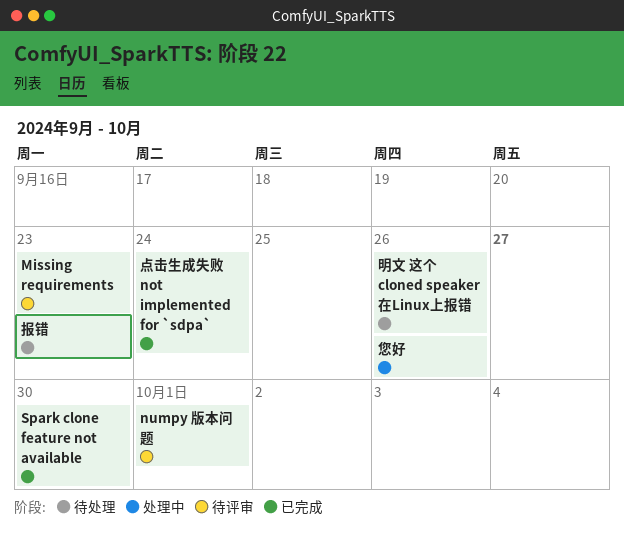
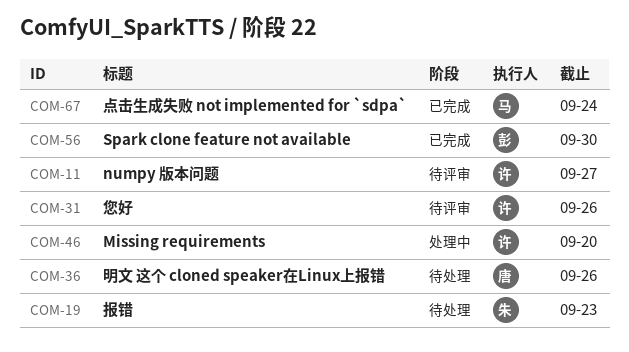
Missing requirements, status: 待评审 -> 处理中
Missing requirements, due: Sep 23 -> Sep 20
numpy 版本问题, due: Oct 1 -> Sep 27
您好, status: 处理中 -> 待评审

